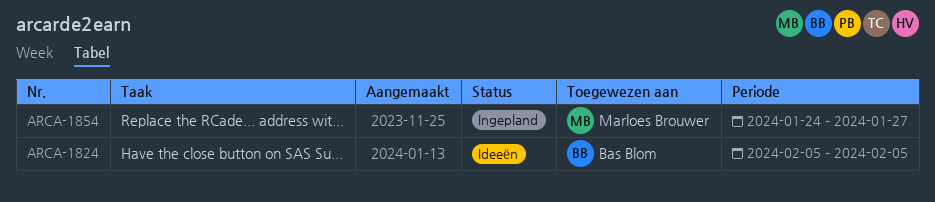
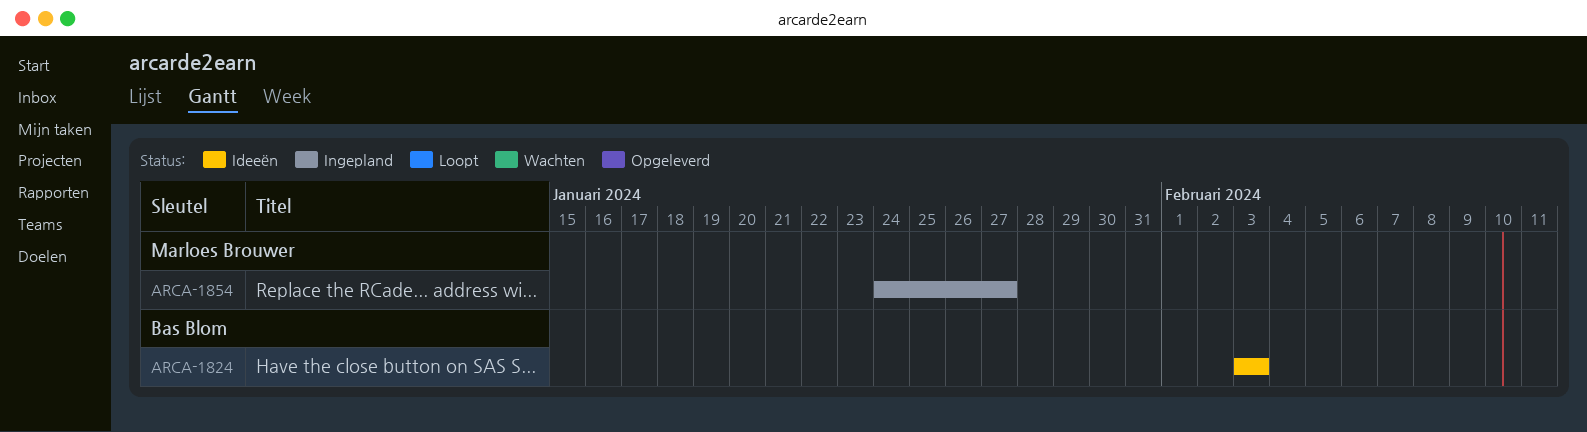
ARCA-1824, start: Feb 5 -> Feb 3
ARCA-1824, due: Feb 5 -> Feb 3

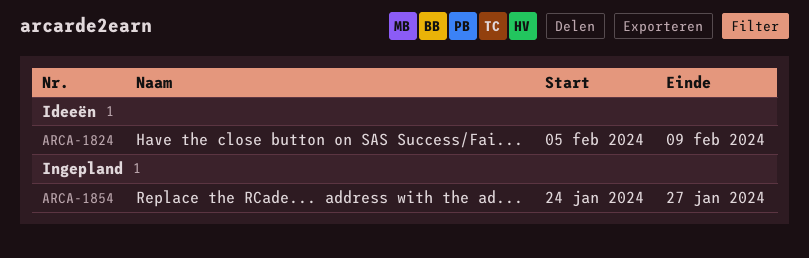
ARCA-1824, start: Feb 3 -> Feb 5
ARCA-1824, due: Feb 3 -> Feb 9

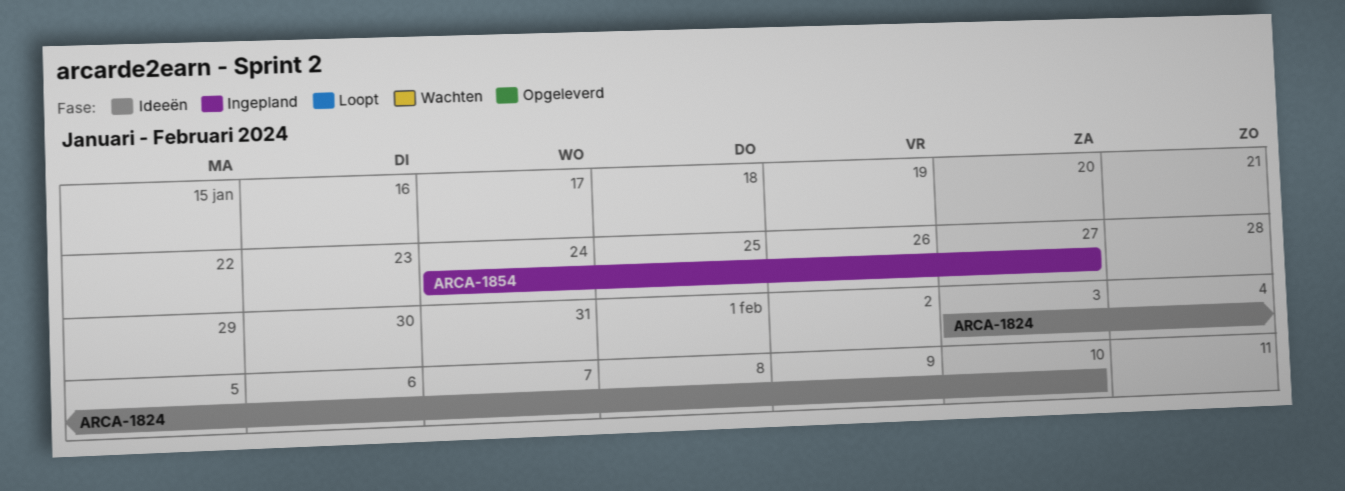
ARCA-1824, start: Feb 5 -> Feb 3
ARCA-1824, due: Feb 9 -> Feb 10

